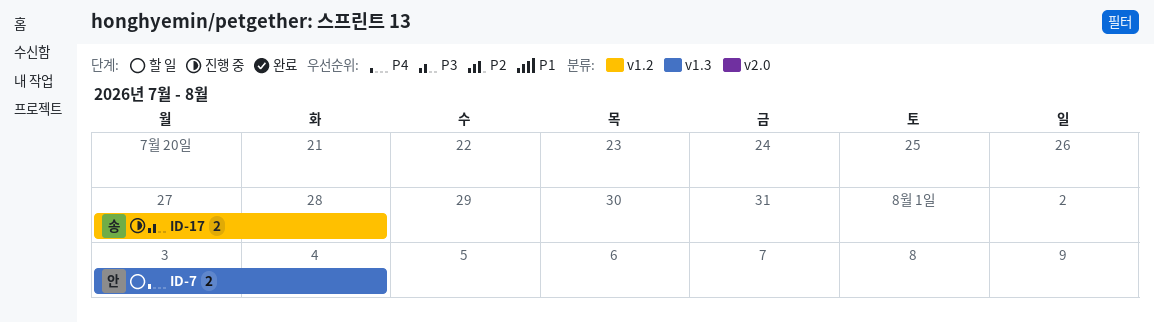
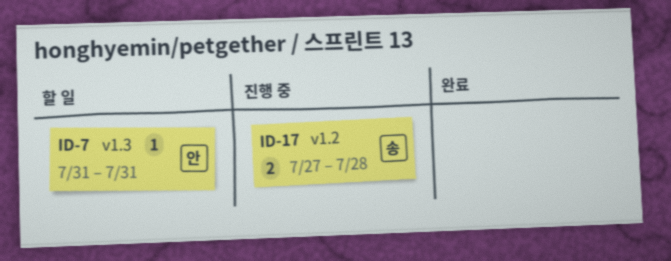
ID-7, estimate: 2 -> 1
ID-7, start: Aug 3 -> Jul 31
ID-7, due: Aug 4 -> Jul 31

